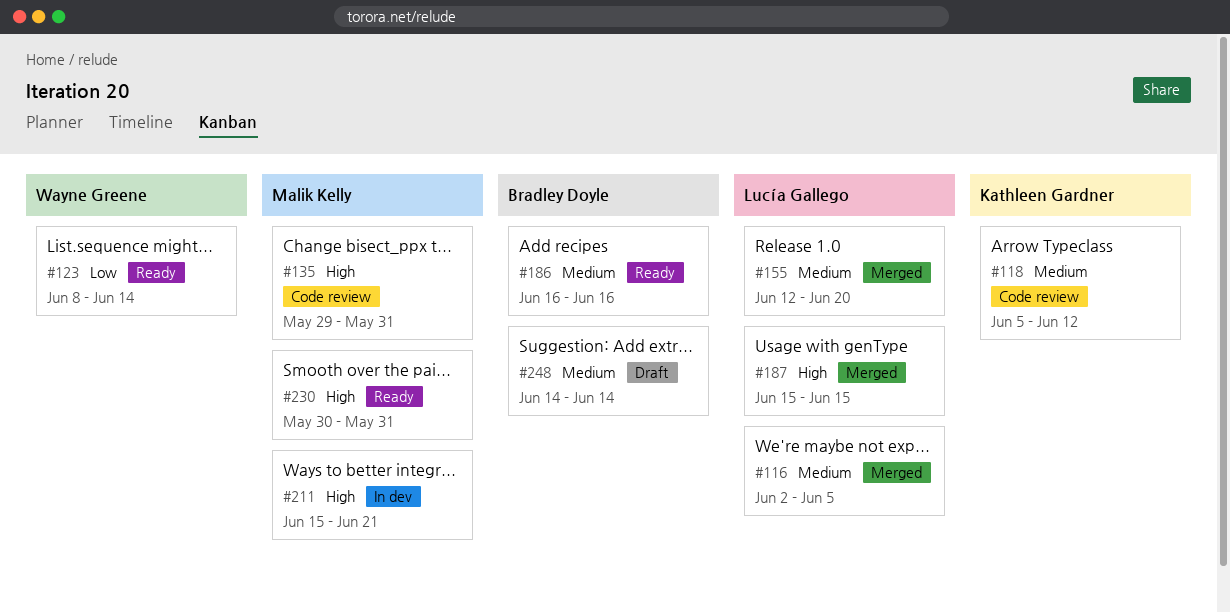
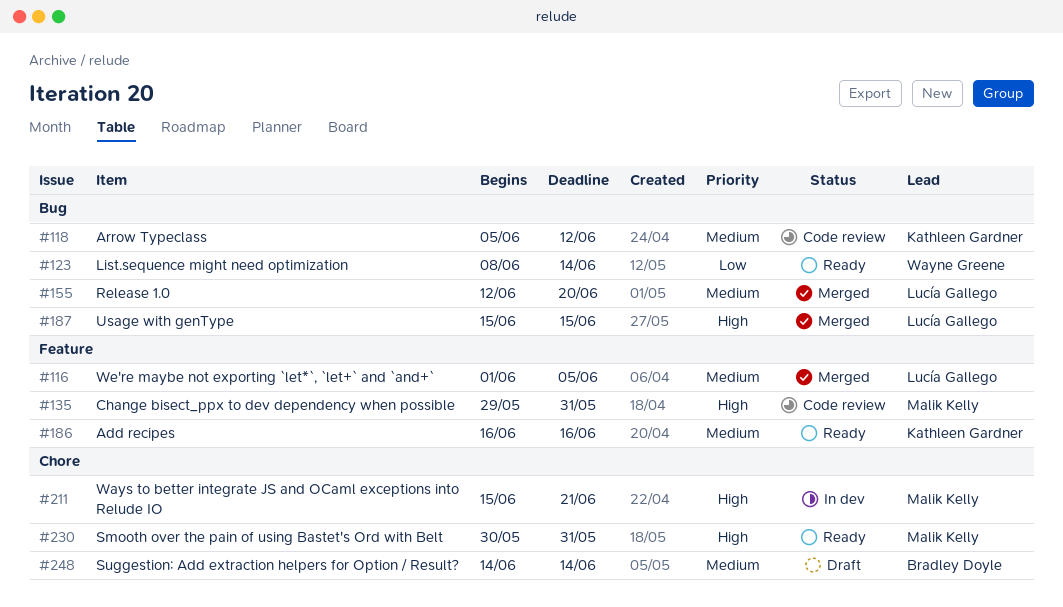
#116, start: Jun 2 -> Jun 1
#186, owner: Bradley Doyle -> Kathleen Gardner

